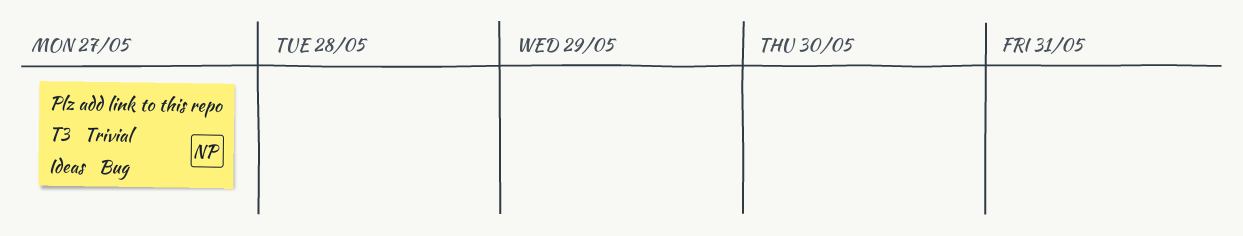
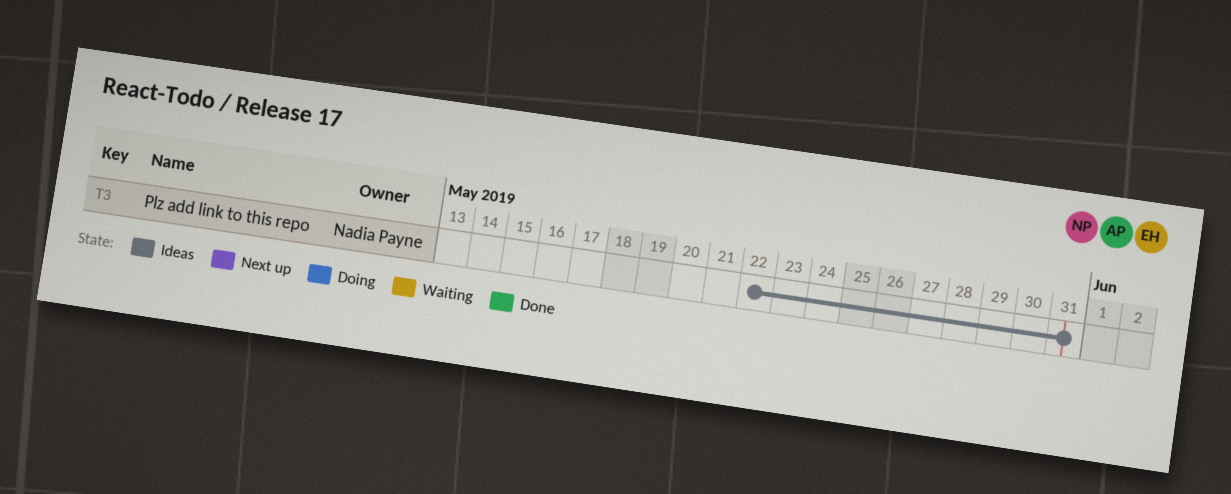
T3, due: May 27 -> May 31

